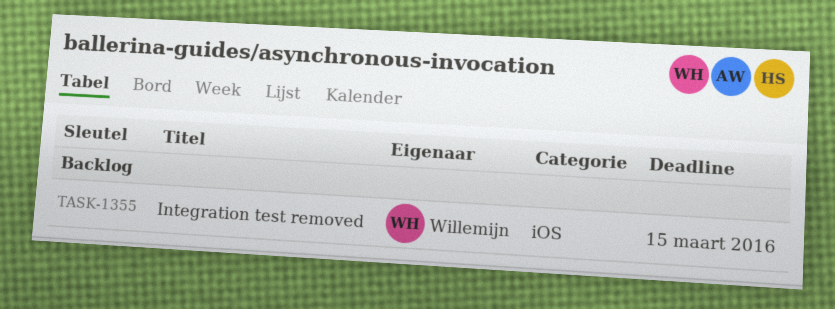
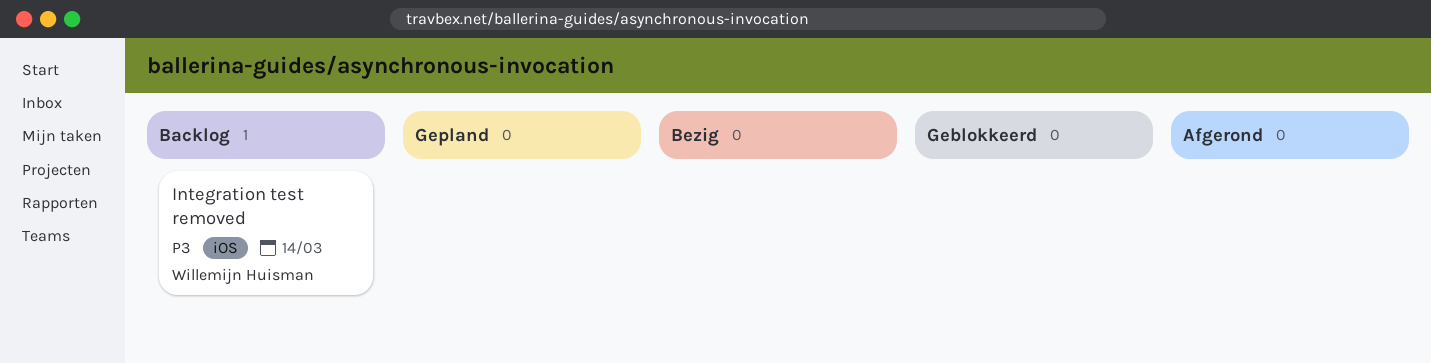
Integration test removed, due: Mar 15 -> Mar 14

